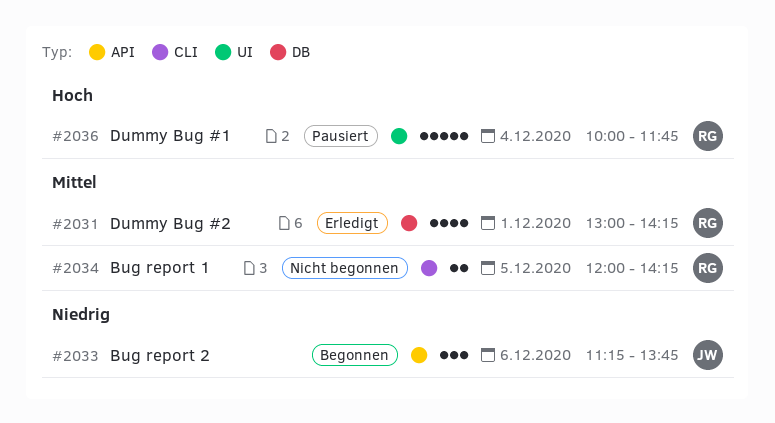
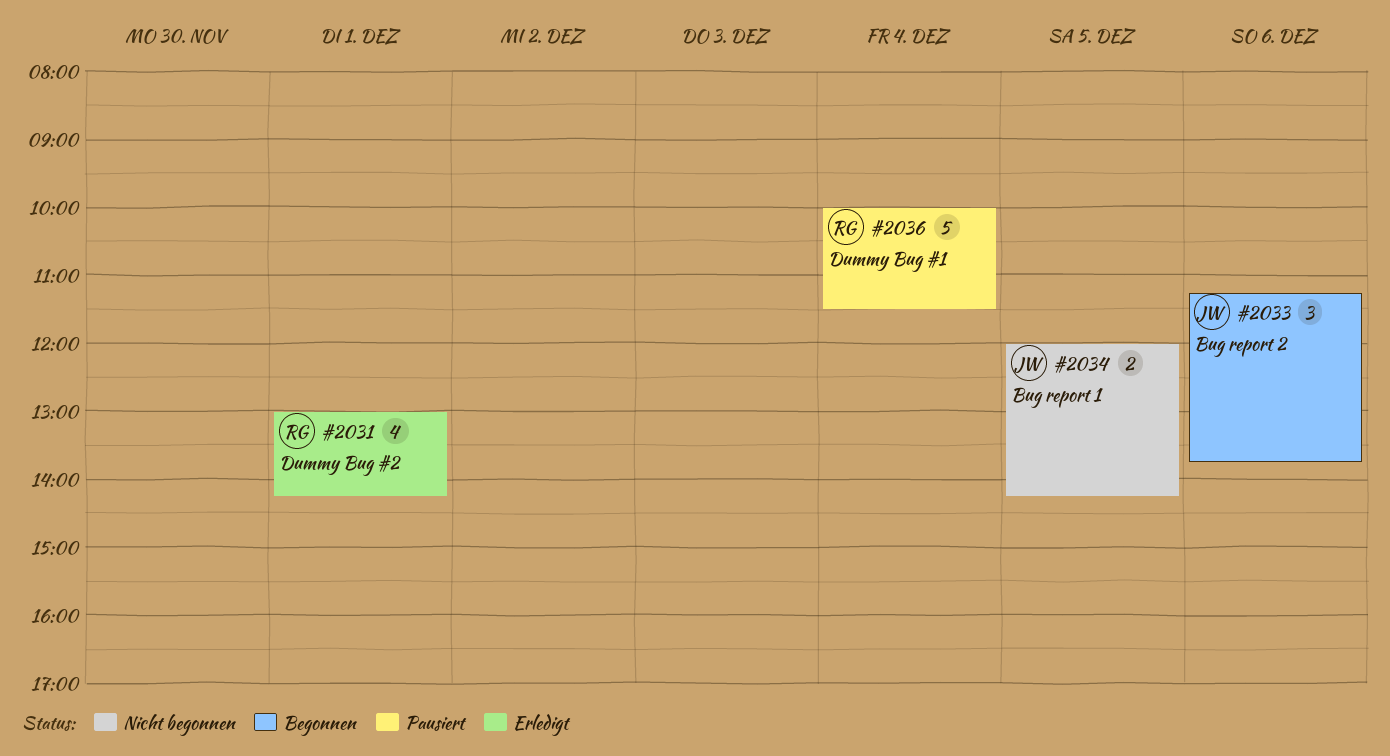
#2034, owner: RG -> JW
#2036, ends: 11:45 -> 11:30

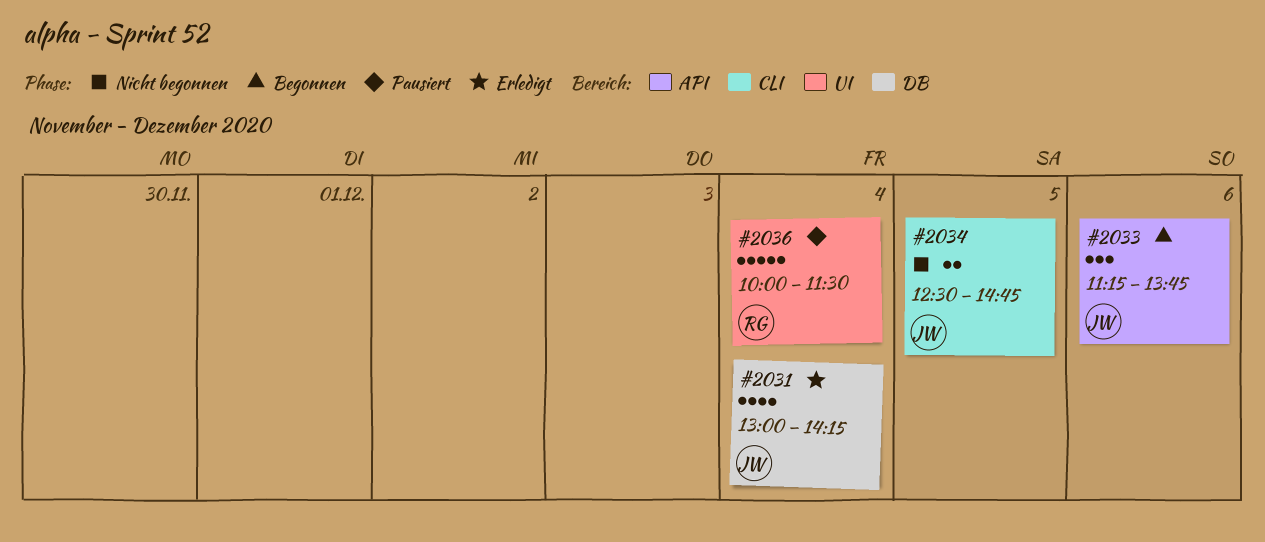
#2031, owner: RG -> JW
#2031, day: Dec 1 -> Dec 4
#2034, begins: 12:00 -> 12:30
#2034, ends: 14:15 -> 14:45

